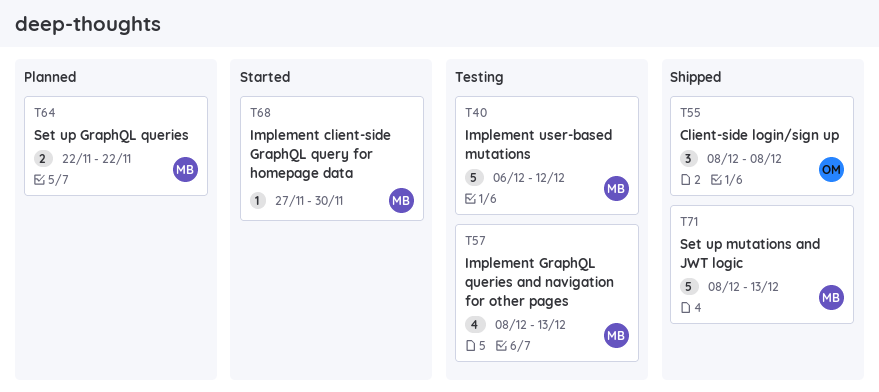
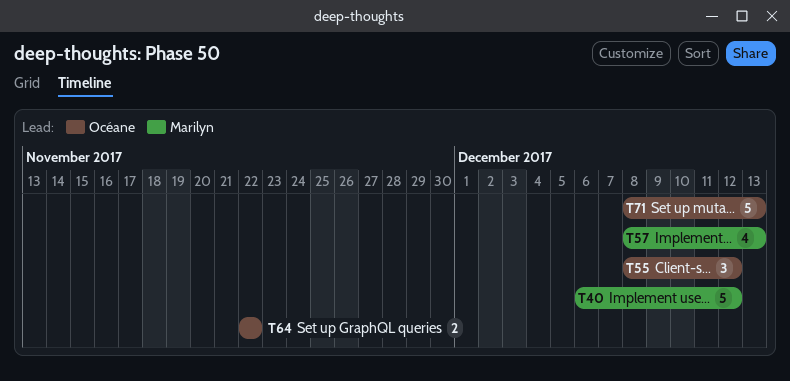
T55, due: Dec 8 -> Dec 12
T64, owner: Marilyn -> Océane
T68: present -> none
T71, owner: Marilyn -> Océane

